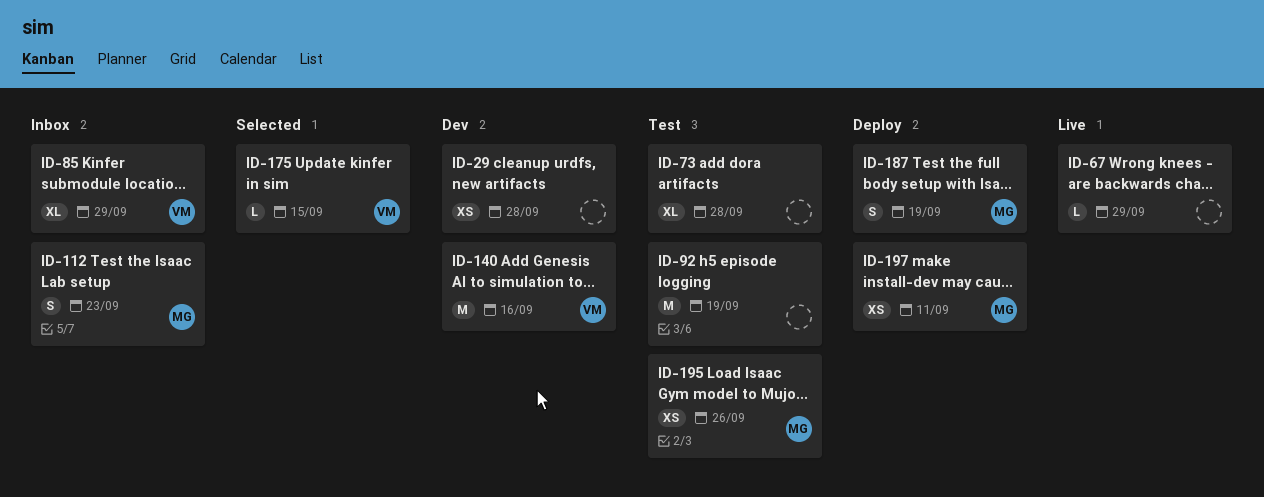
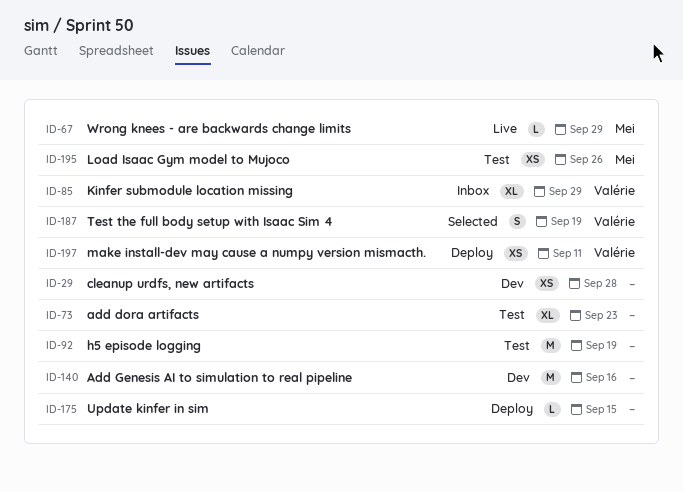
ID-67, owner: none -> Mei
ID-73, due: Sep 28 -> Sep 23
ID-112: present -> none
ID-140, owner: Valérie -> none
ID-175, status: Selected -> Deploy
ID-175, owner: Valérie -> none
ID-187, status: Deploy -> Selected
ID-187, owner: Mei -> Valérie
ID-197, owner: Mei -> Valérie

